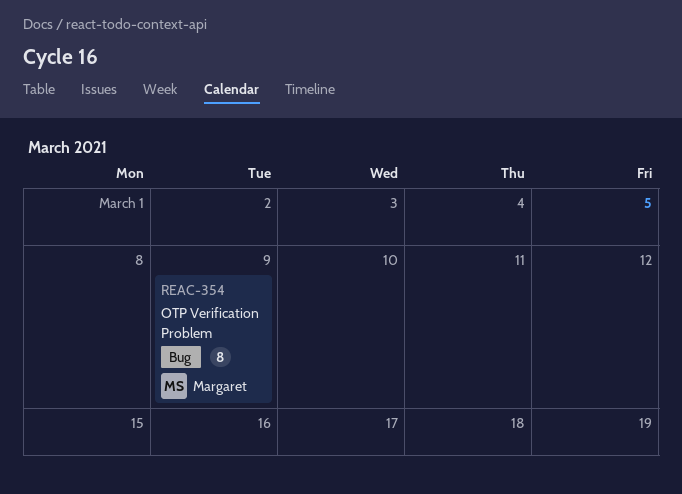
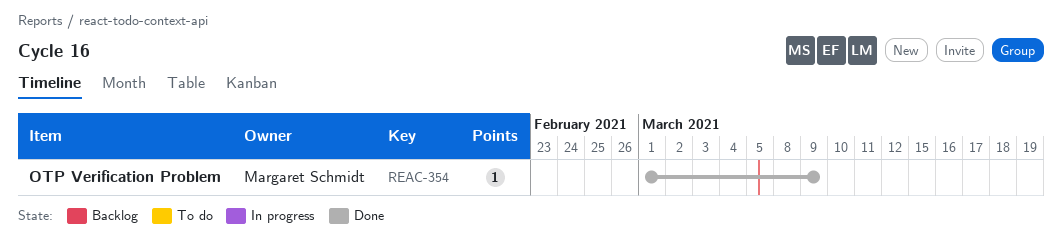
REAC-354, estimate: 8 -> 1

